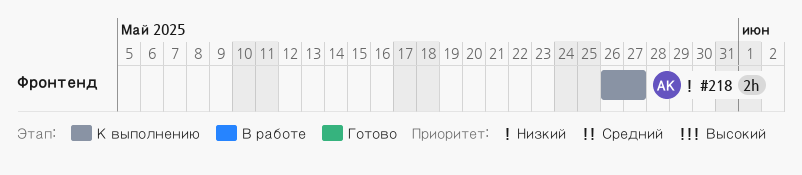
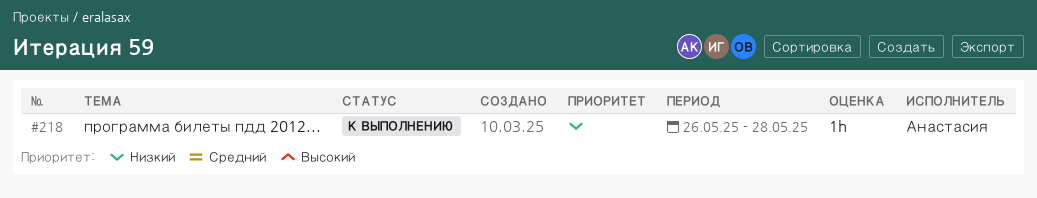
#218, estimate: 2h -> 1h
#218, due: May 27 -> May 28

